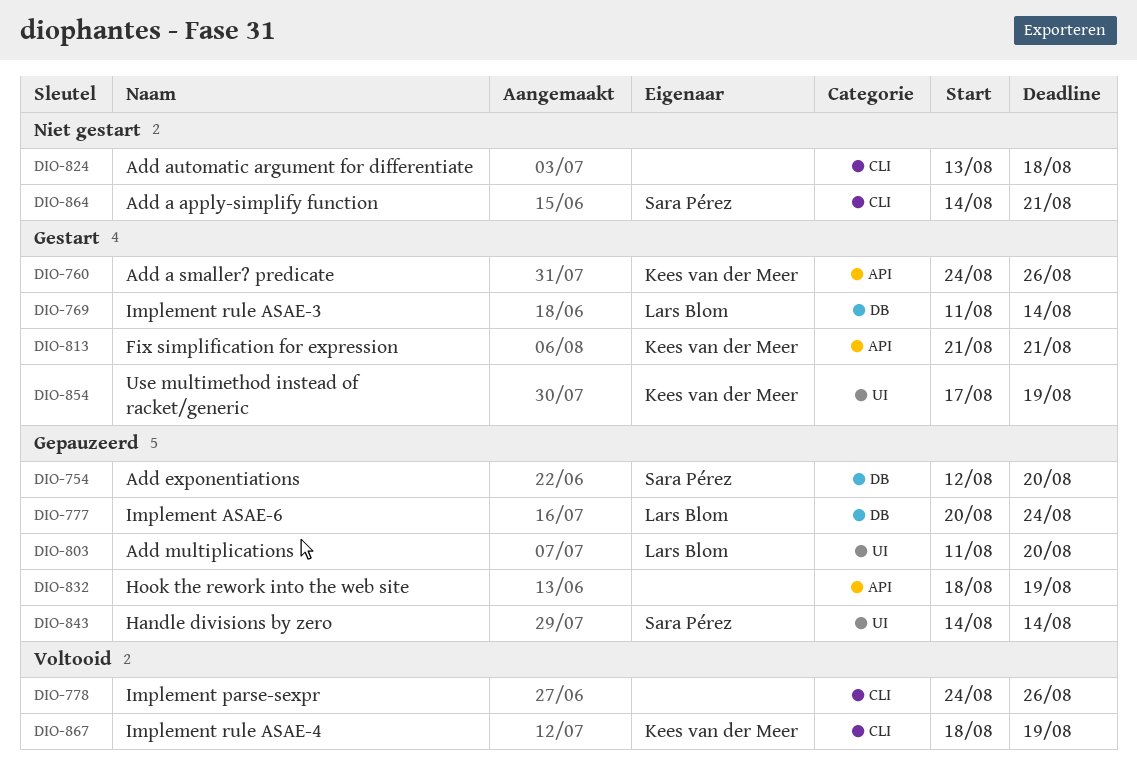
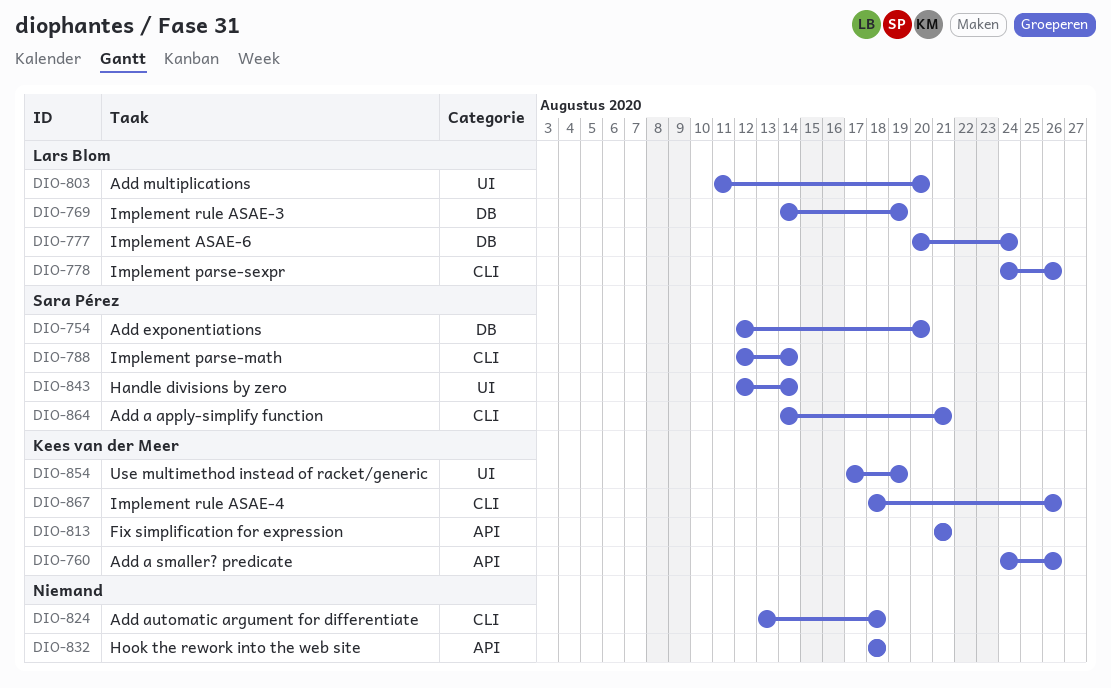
DIO-769, start: Aug 11 -> Aug 14
DIO-769, due: Aug 14 -> Aug 19
DIO-778, owner: none -> Lars Blom
DIO-788: none -> present
DIO-832, due: Aug 19 -> Aug 18
DIO-843, start: Aug 14 -> Aug 12
DIO-867, due: Aug 19 -> Aug 26

